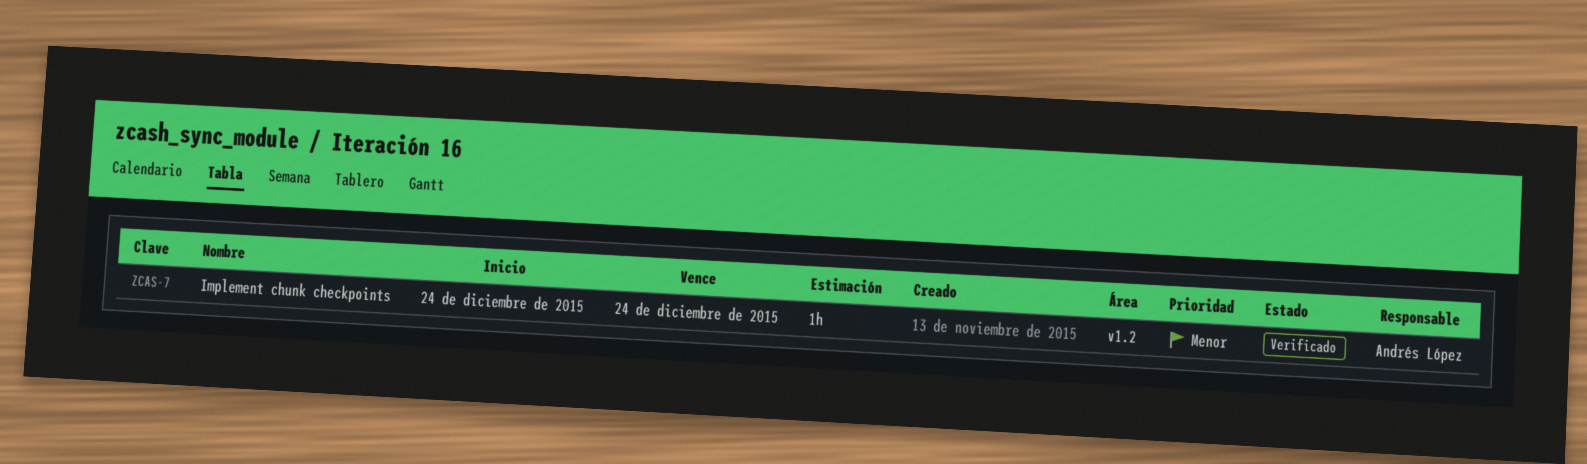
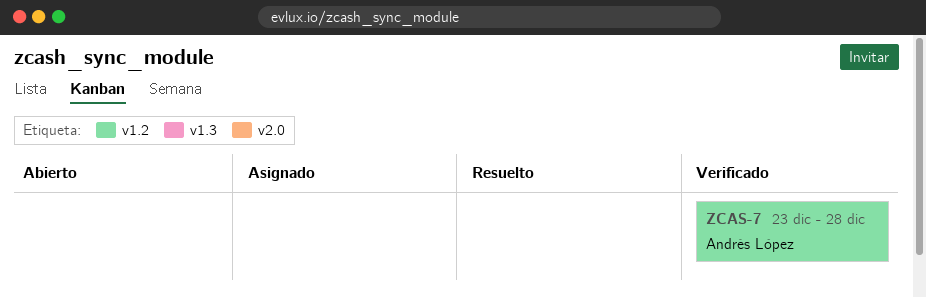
ZCAS-7, start: Dec 24 -> Dec 23
ZCAS-7, due: Dec 24 -> Dec 28

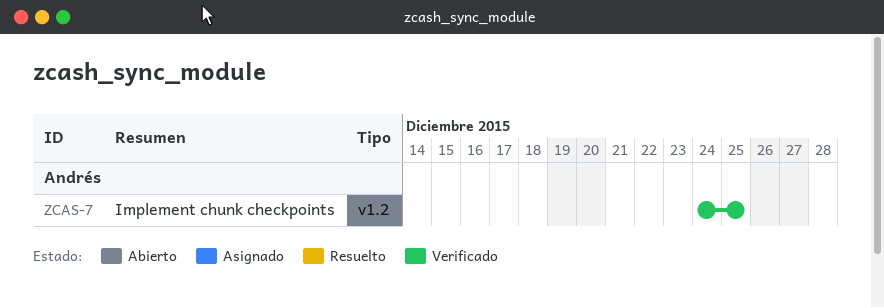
ZCAS-7, start: Dec 23 -> Dec 24
ZCAS-7, due: Dec 28 -> Dec 25

